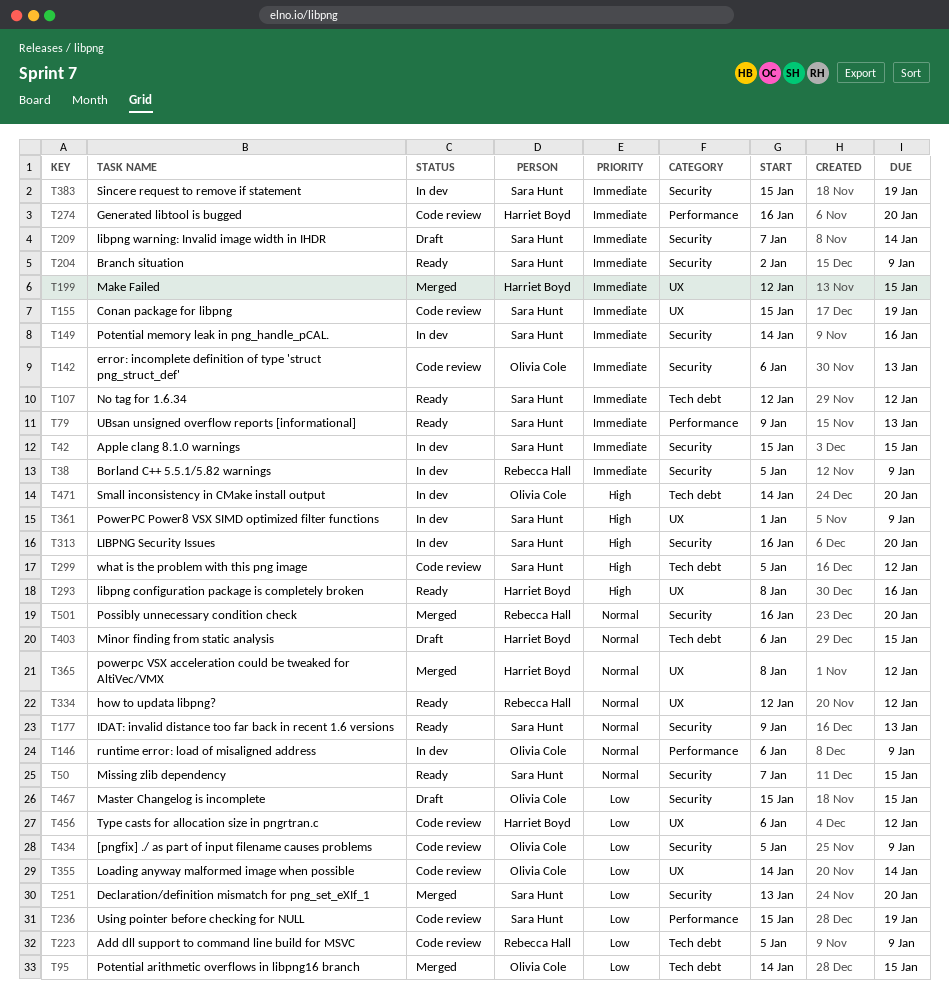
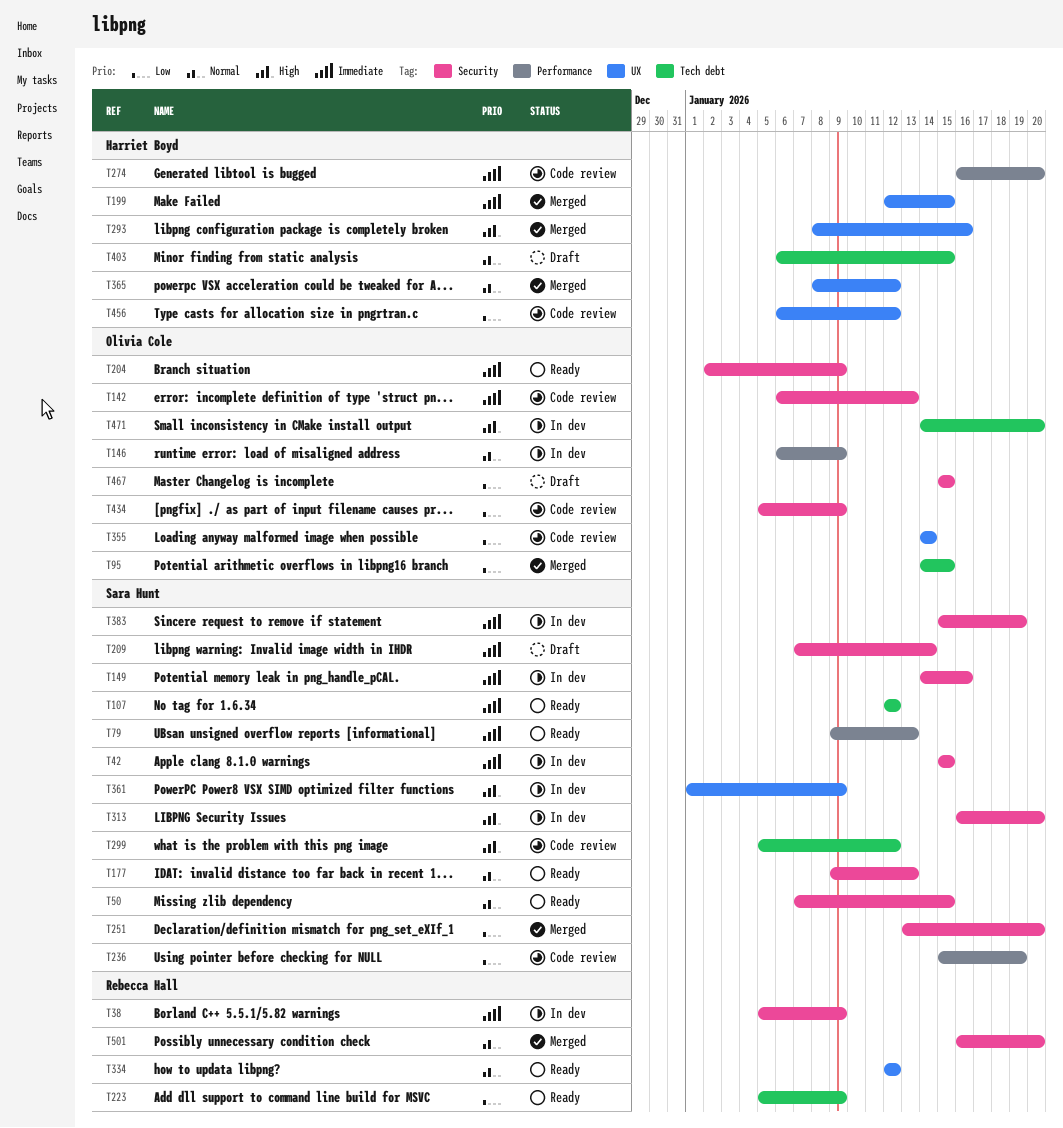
T155: present -> none
T204, owner: Sara Hunt -> Olivia Cole
T223, status: Code review -> Ready
T293, status: Ready -> Merged

